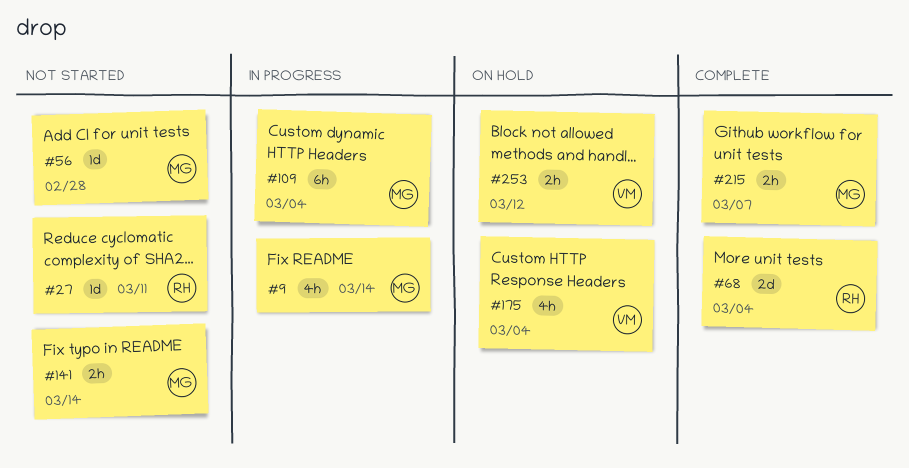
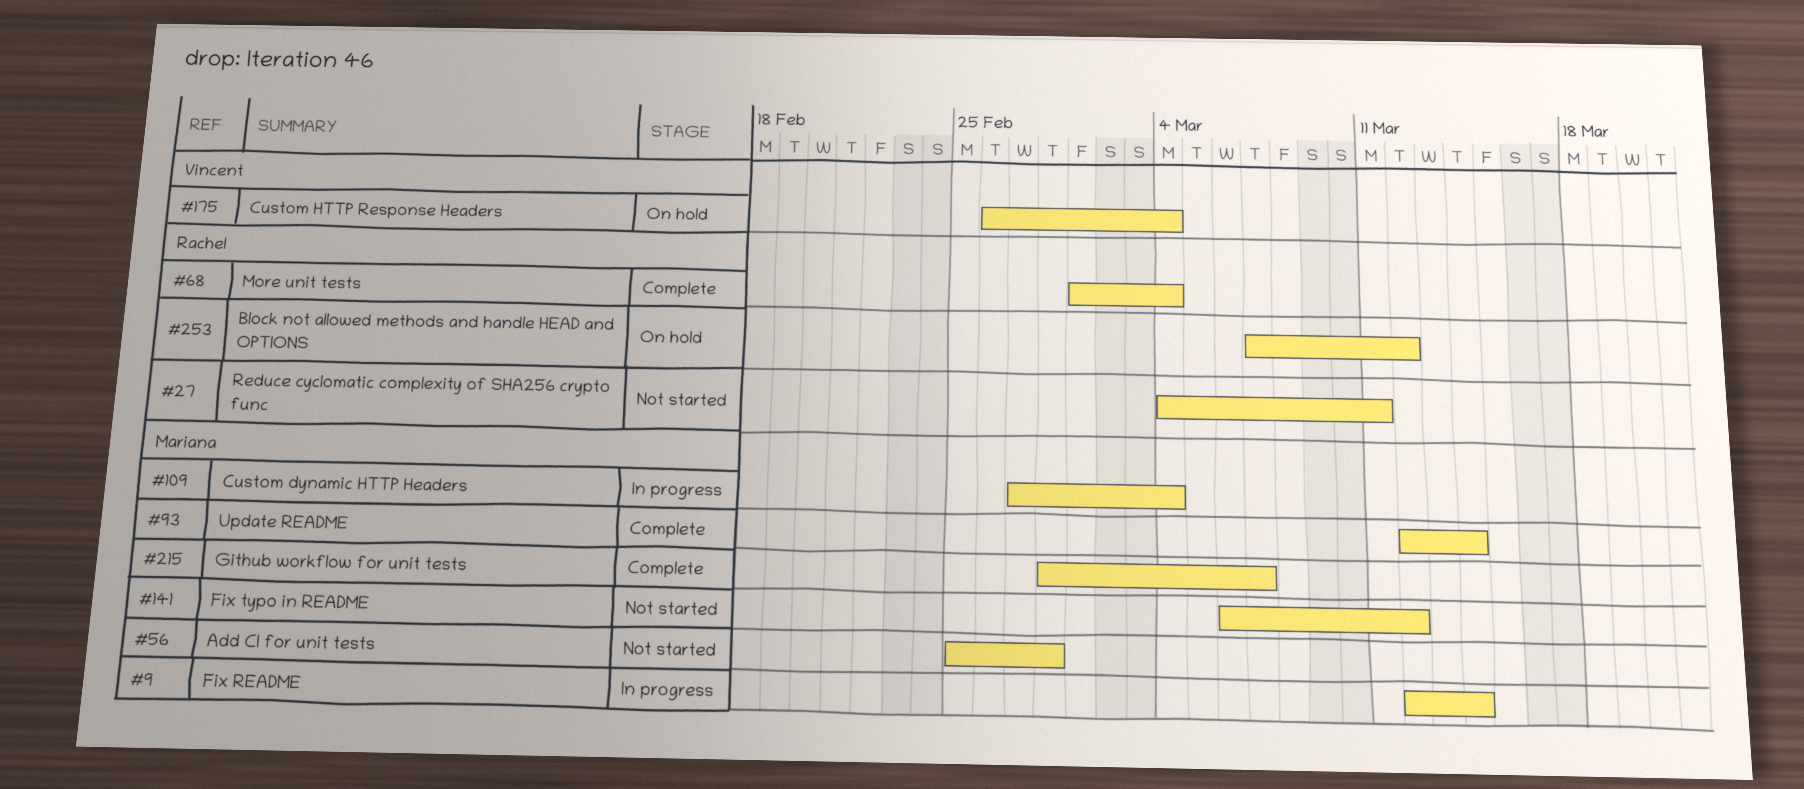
#93: none -> present
#141, due: Mar 14 -> Mar 12
#253, owner: Vincent -> Rachel

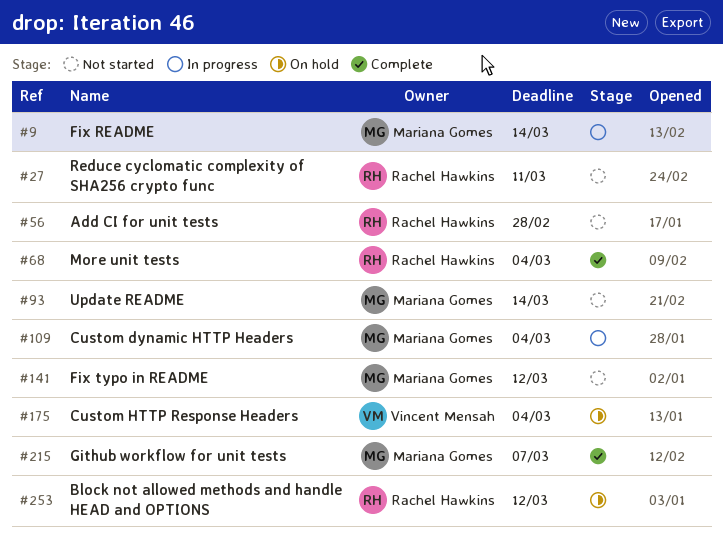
#56, owner: Mariana Gomes -> Rachel Hawkins
#93, status: Complete -> Not started

